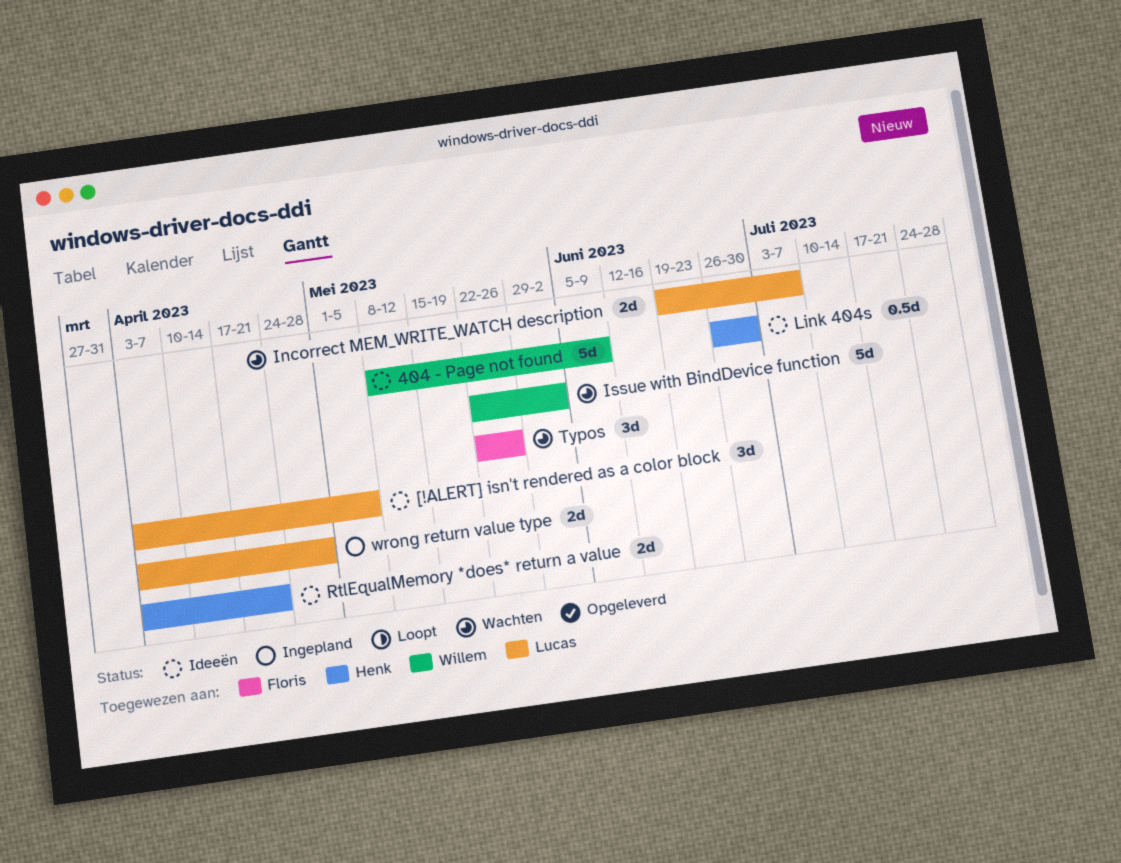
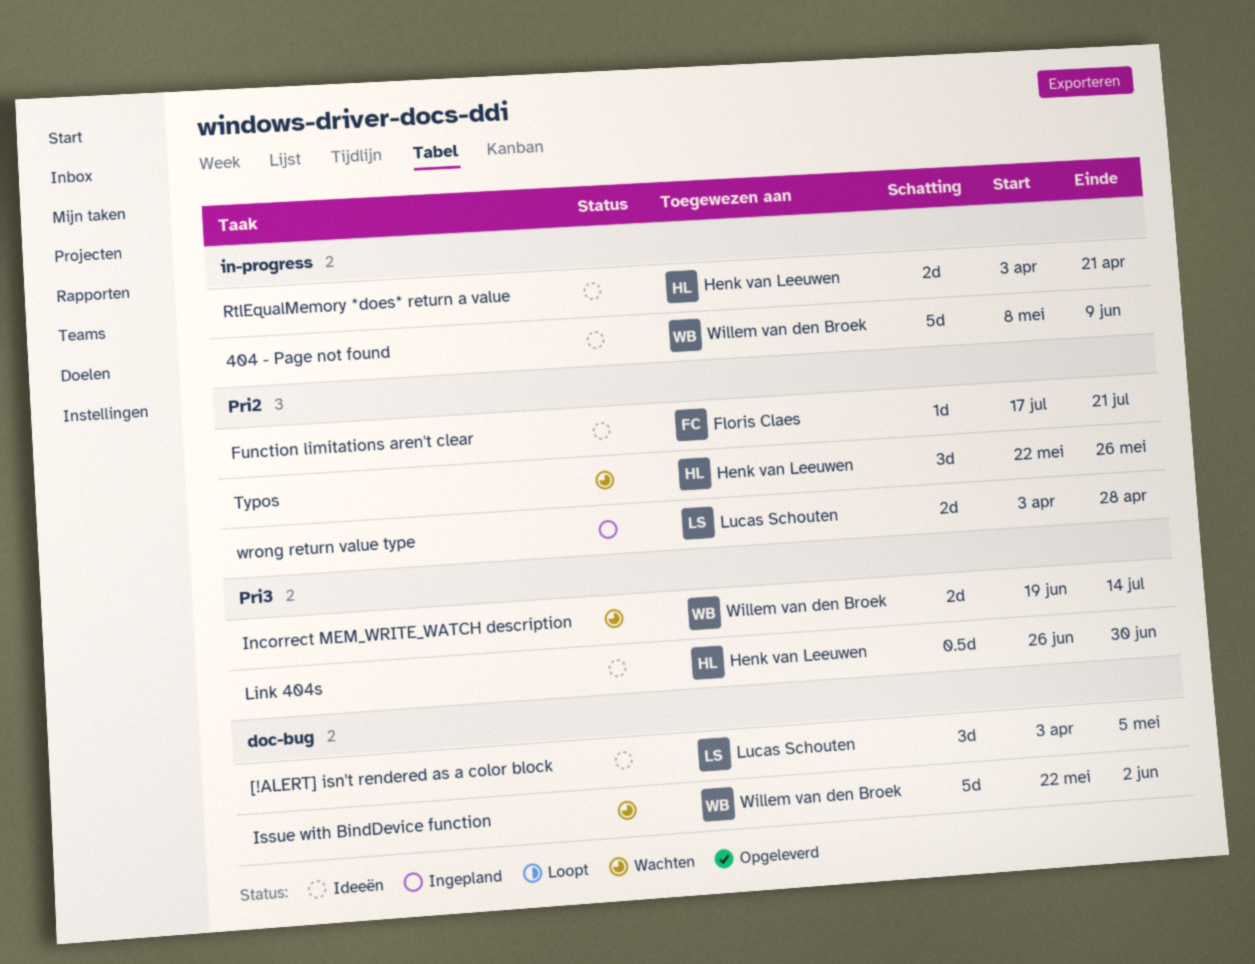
Function limitations aren't clear: none -> present
Incorrect MEM_WRITE_WATCH description, owner: Lucas Schouten -> Willem van den Broek
Incorrect MEM_WRITE_WATCH description, due: Jul 7 -> Jul 14
Typos, owner: Floris Claes -> Henk van Leeuwen

